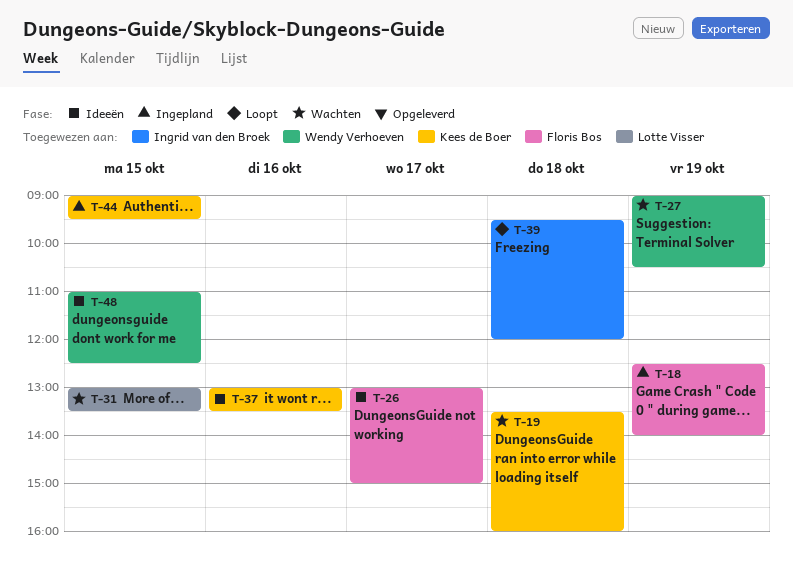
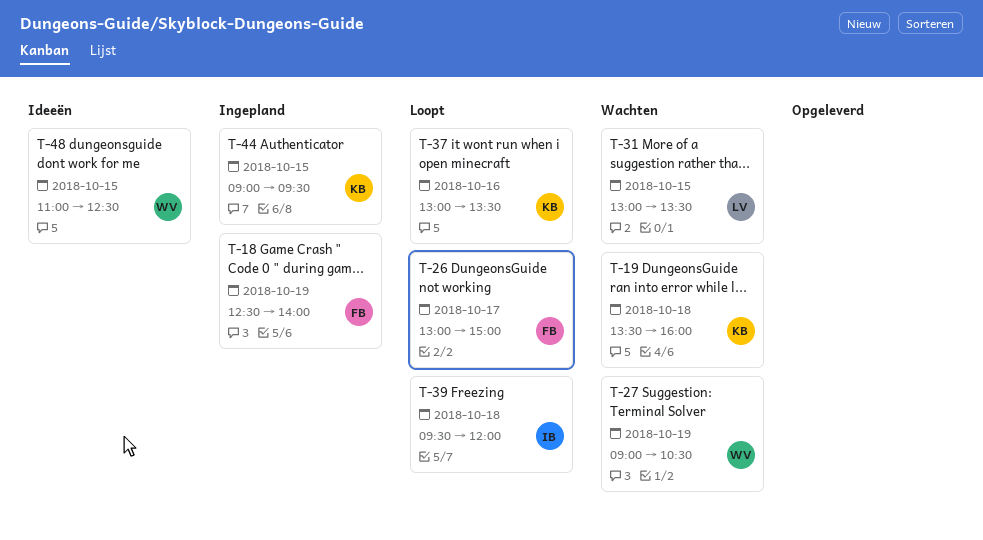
T-26, status: Ideeën -> Loopt
T-37, status: Ideeën -> Loopt

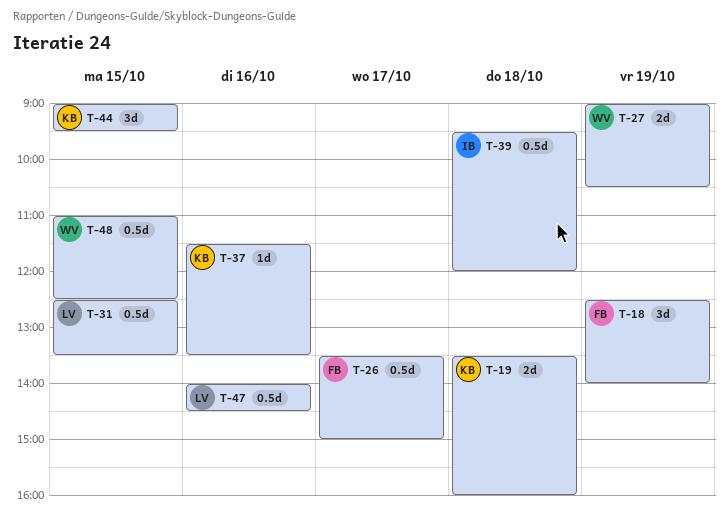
T-26, begins: 13:00 -> 13:30
T-31, begins: 13:00 -> 12:30
T-37, begins: 13:00 -> 11:30
T-47: none -> present

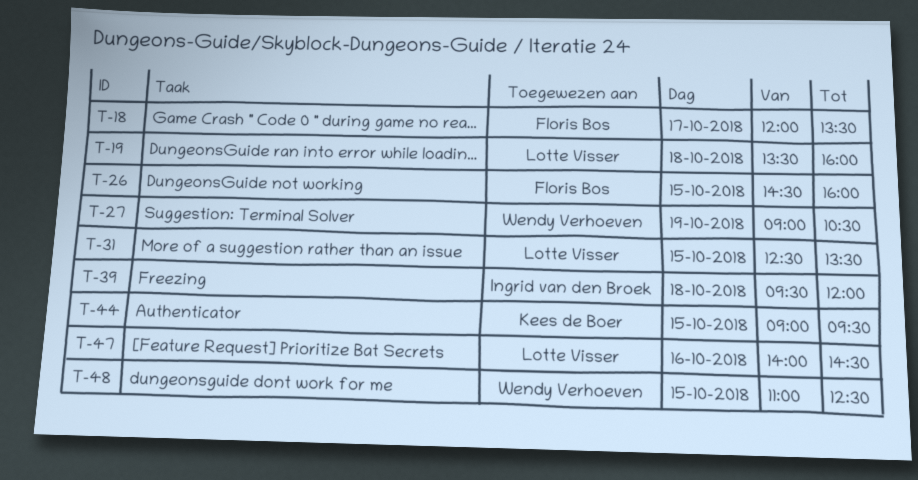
T-18, day: Oct 19 -> Oct 17
T-18, begins: 12:30 -> 12:00
T-18, ends: 14:00 -> 13:30
T-19, owner: Kees de Boer -> Lotte Visser
T-26, day: Oct 17 -> Oct 15
T-26, begins: 13:30 -> 14:30
T-26, ends: 15:00 -> 16:00
T-37: present -> none

